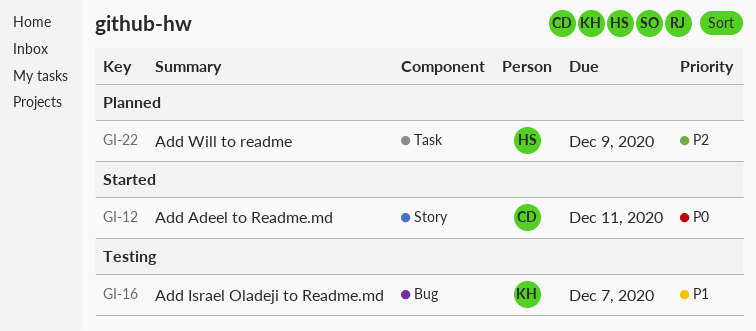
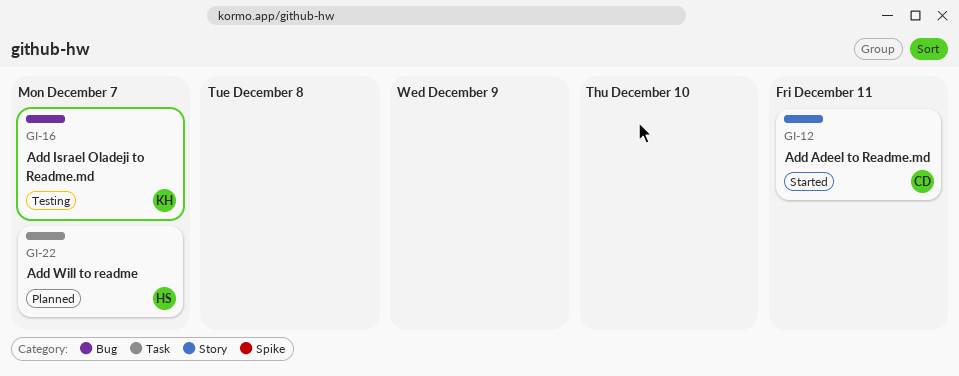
GI-22, due: Dec 9 -> Dec 7

